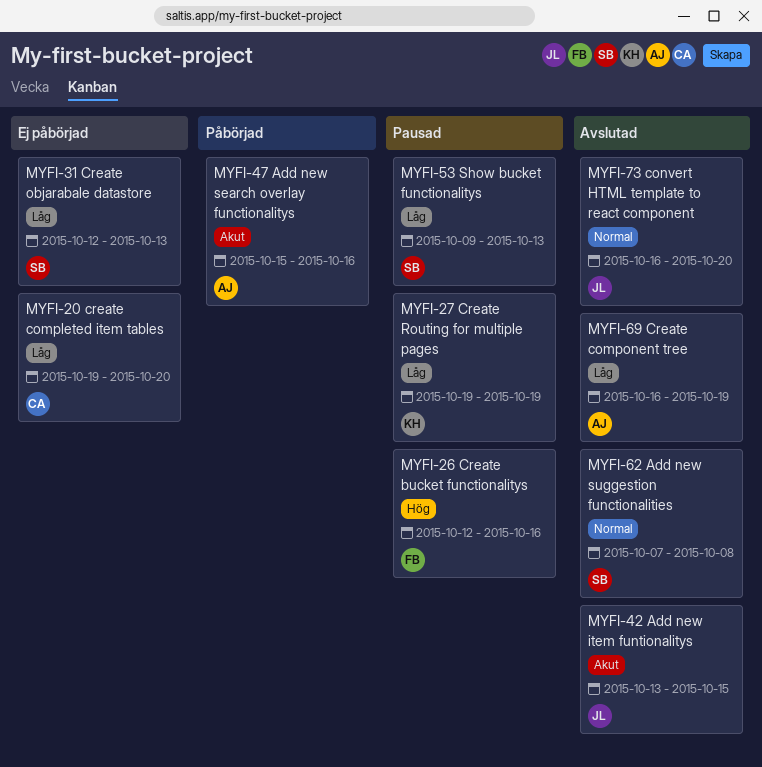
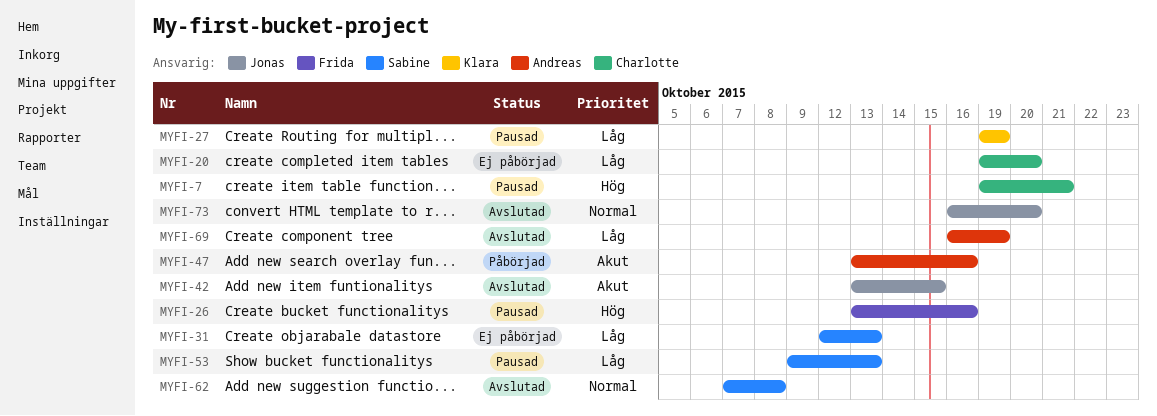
MYFI-7: none -> present
MYFI-26, start: Oct 12 -> Oct 13
MYFI-47, start: Oct 15 -> Oct 13

